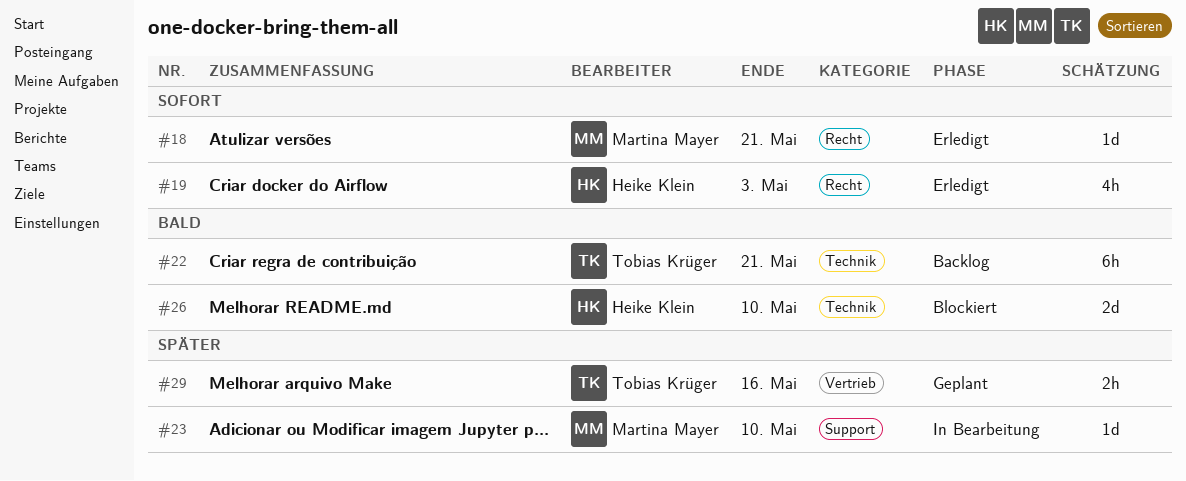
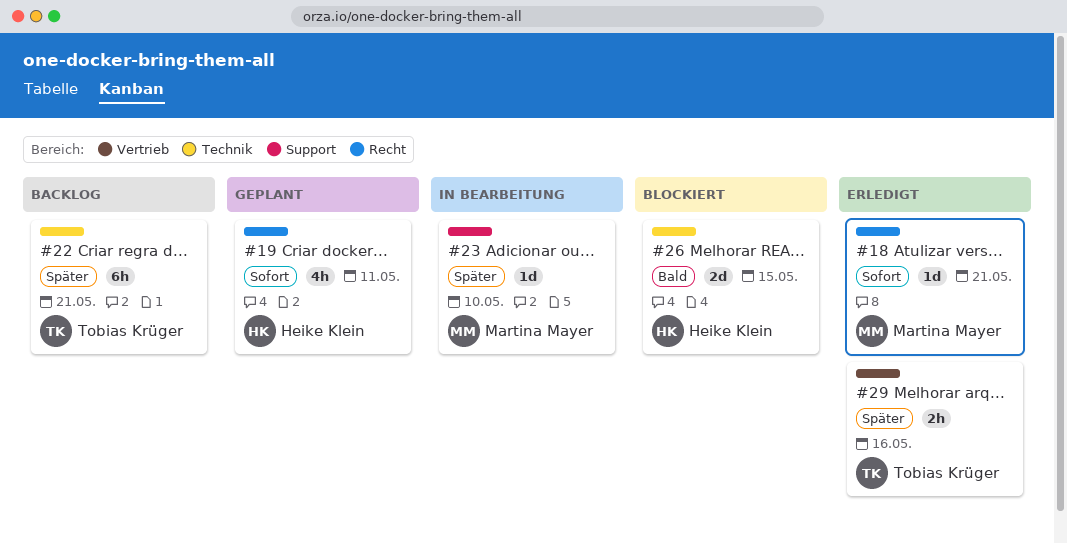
#19, status: Erledigt -> Geplant
#19, due: May 3 -> May 11
#22, priority: Bald -> Später
#26, due: May 10 -> May 15
#29, status: Geplant -> Erledigt

